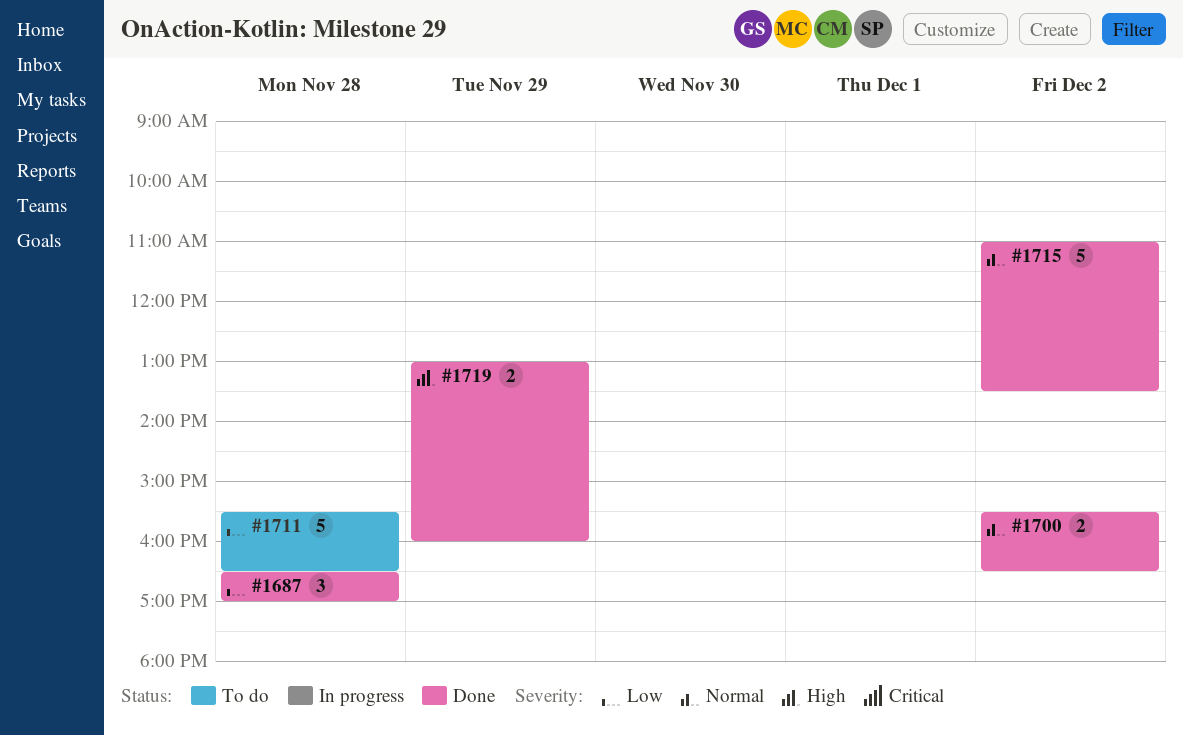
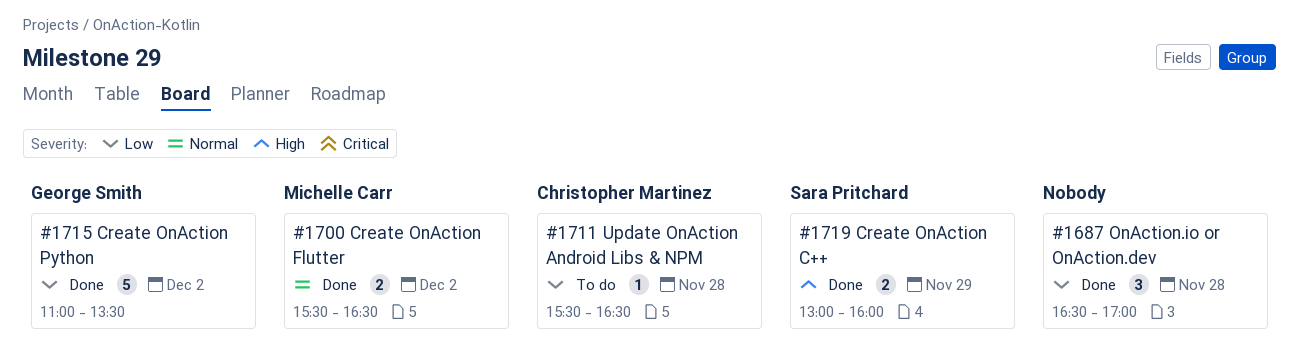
#1711, estimate: 5 -> 1
#1715, priority: Normal -> Low

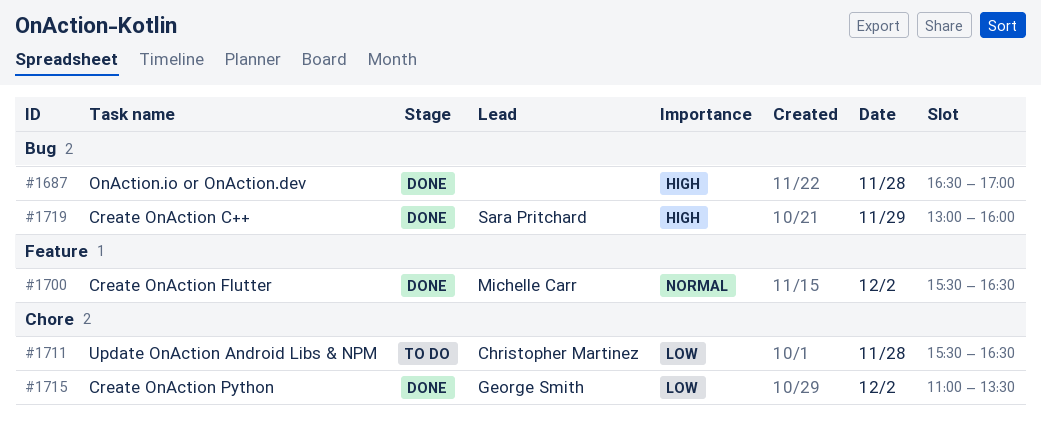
#1687, priority: Low -> High

